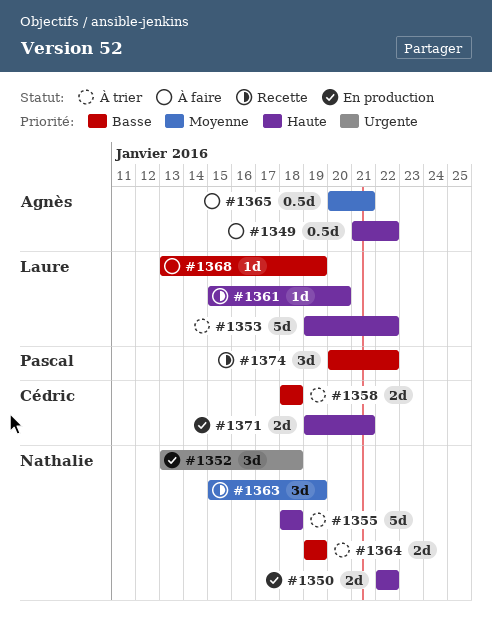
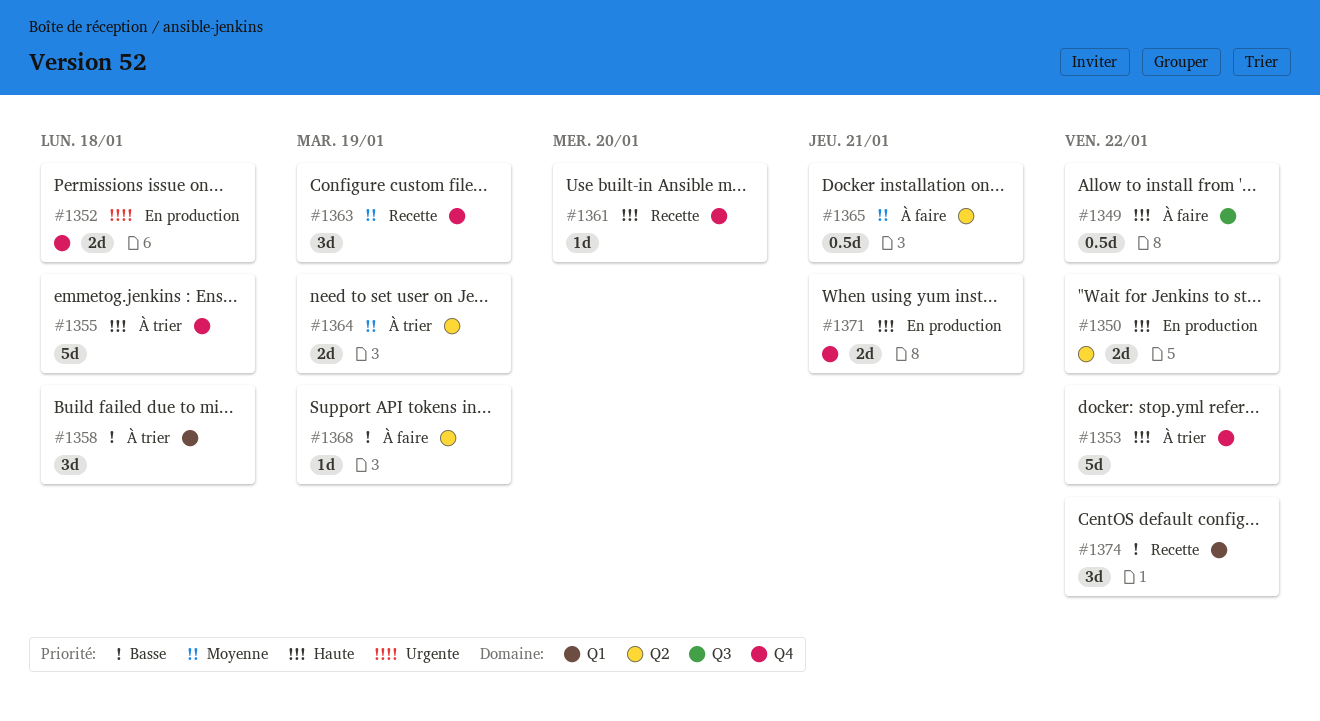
#1352, estimate: 3d -> 2d
#1358, estimate: 2d -> 3d
#1364, priority: Basse -> Moyenne

